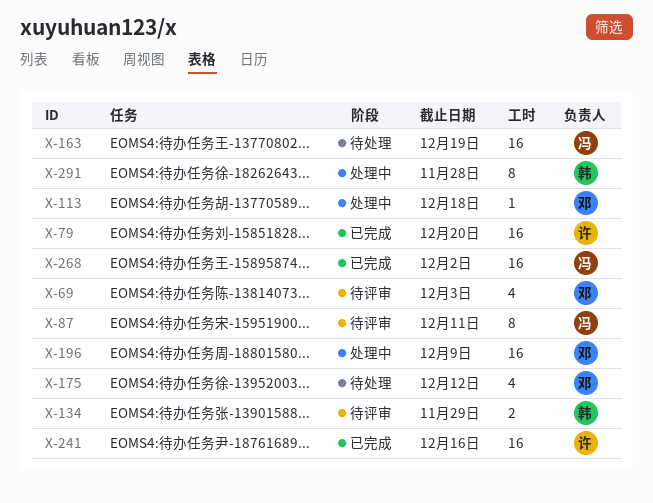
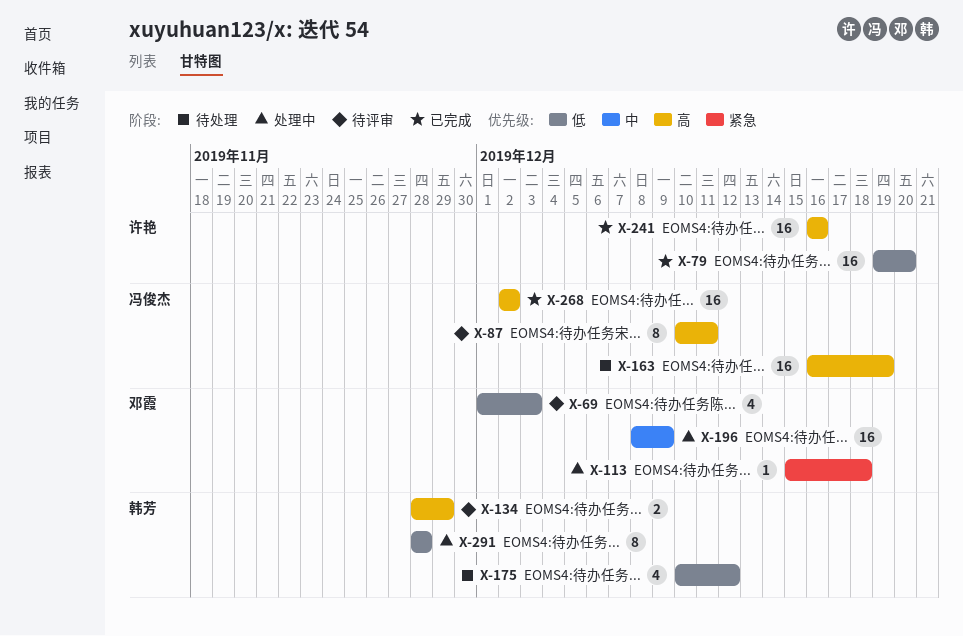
X-175, owner: 邓霞 -> 韩芳

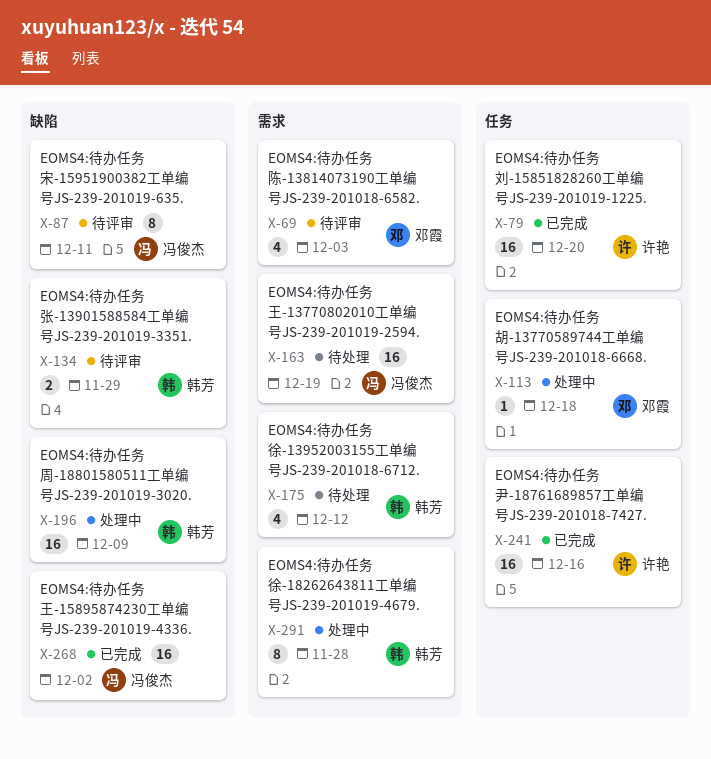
X-196, owner: 邓霞 -> 韩芳

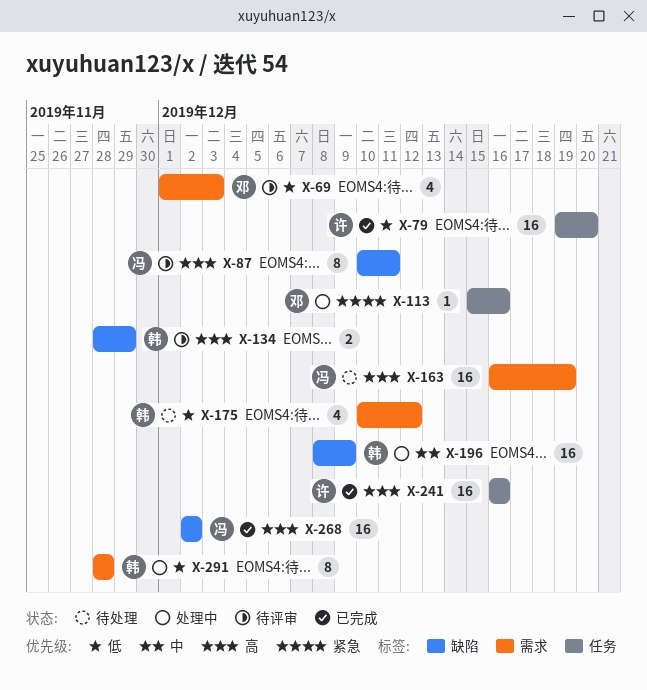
X-113, due: Dec 18 -> Dec 16

